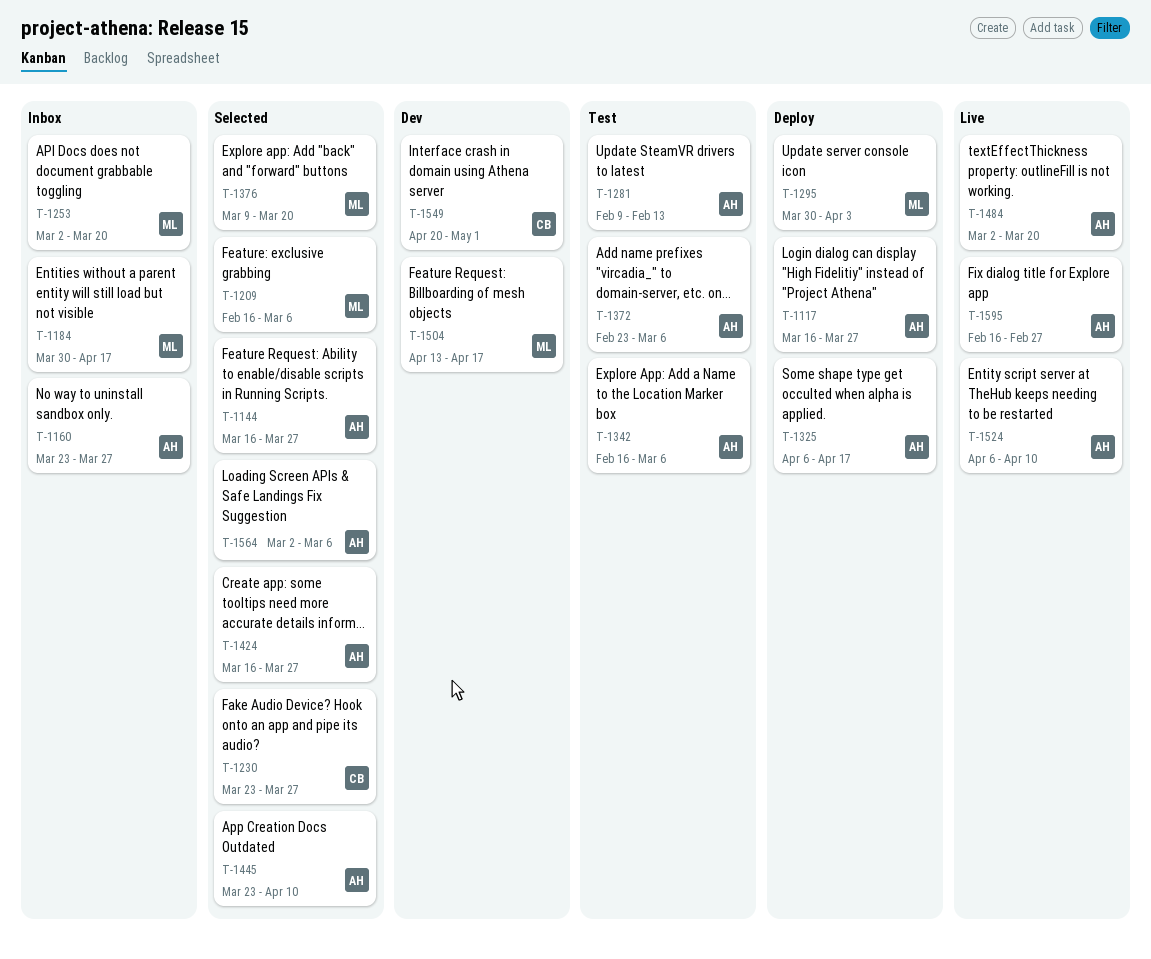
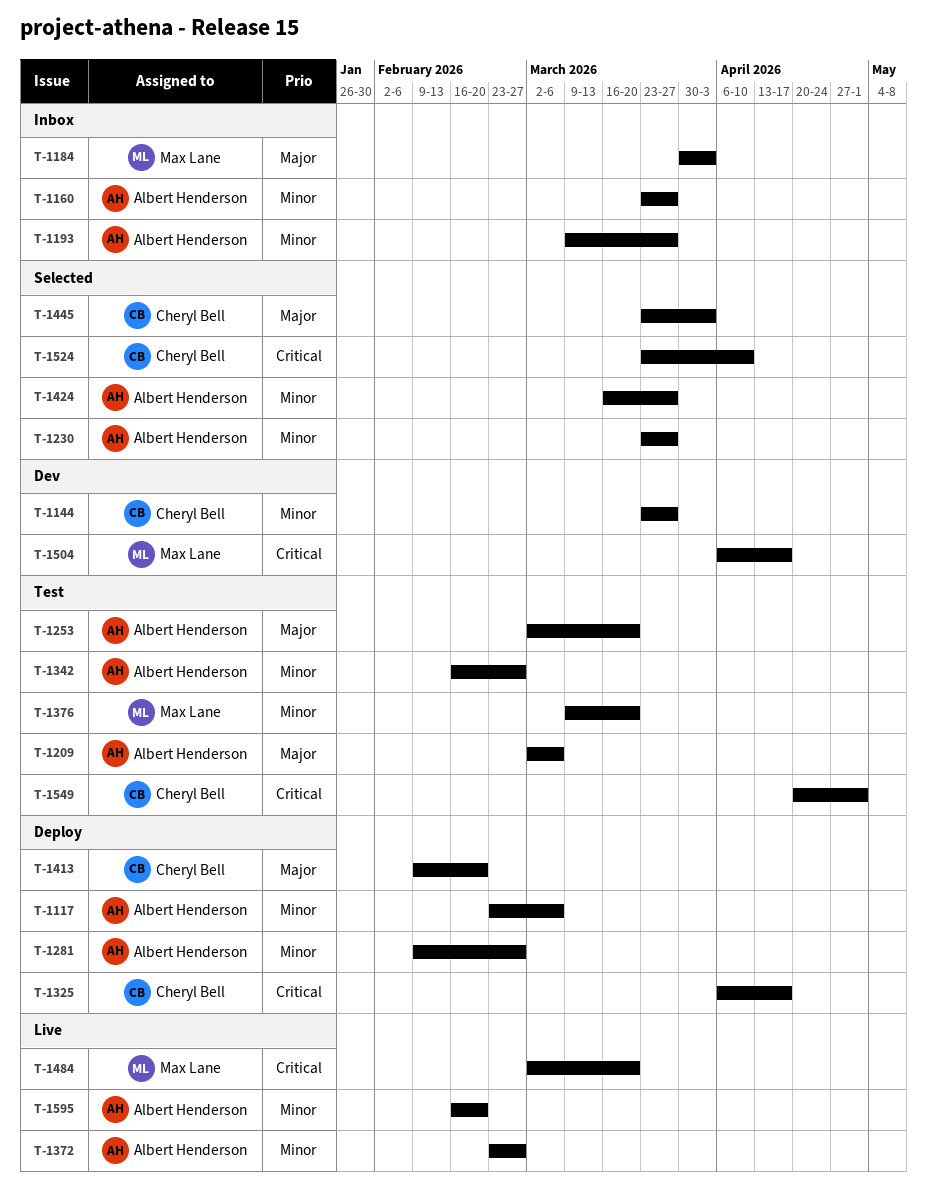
T-1117, start: Mar 16 -> Feb 23
T-1117, due: Mar 27 -> Mar 6
T-1144, status: Selected -> Dev
T-1144, owner: Albert Henderson -> Cheryl Bell
T-1144, start: Mar 16 -> Mar 23
T-1184, due: Apr 17 -> Apr 3
T-1193: none -> present
T-1209, status: Selected -> Test
T-1209, owner: Max Lane -> Albert Henderson
T-1209, start: Feb 16 -> Mar 2
T-1230, owner: Cheryl Bell -> Albert Henderson
T-1253, status: Inbox -> Test
T-1253, owner: Max Lane -> Albert Henderson
T-1281, status: Test -> Deploy
T-1281, due: Feb 13 -> Feb 27
T-1295: present -> none
T-1325, owner: Albert Henderson -> Cheryl Bell
T-1342, due: Mar 6 -> Feb 27
T-1372, status: Test -> Live
T-1372, due: Mar 6 -> Feb 27
T-1376, status: Selected -> Test
T-1413: none -> present
T-1445, owner: Albert Henderson -> Cheryl Bell
T-1445, due: Apr 10 -> Apr 3
T-1484, owner: Albert Henderson -> Max Lane
T-1504, start: Apr 13 -> Apr 6
T-1524, status: Live -> Selected
T-1524, owner: Albert Henderson -> Cheryl Bell
T-1524, start: Apr 6 -> Mar 23
T-1549, status: Dev -> Test
T-1564: present -> none
T-1595, due: Feb 27 -> Feb 20

